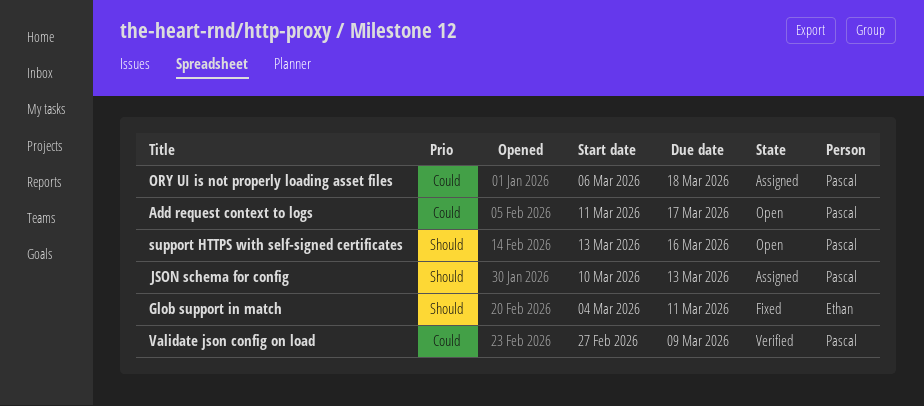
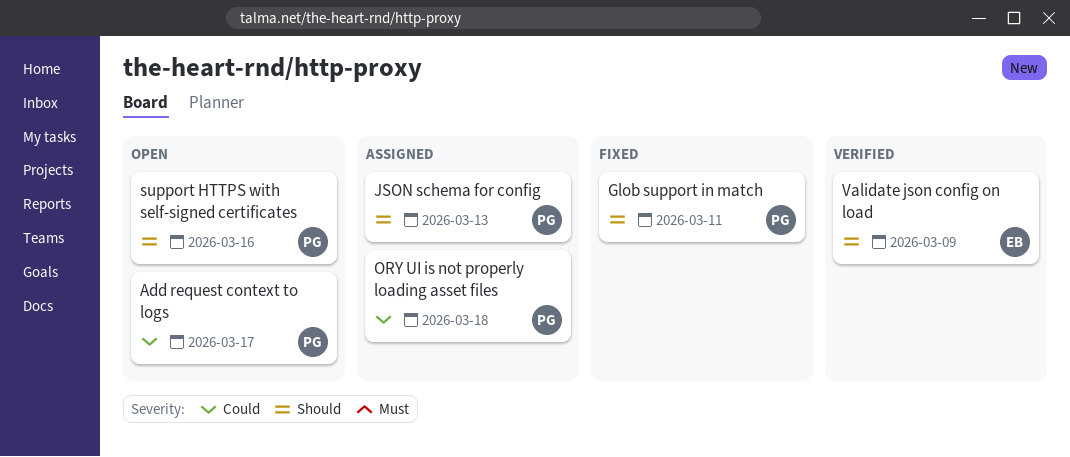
Glob support in match, owner: Ethan -> Pascal
Validate json config on load, owner: Pascal -> Ethan
Validate json config on load, priority: Could -> Should

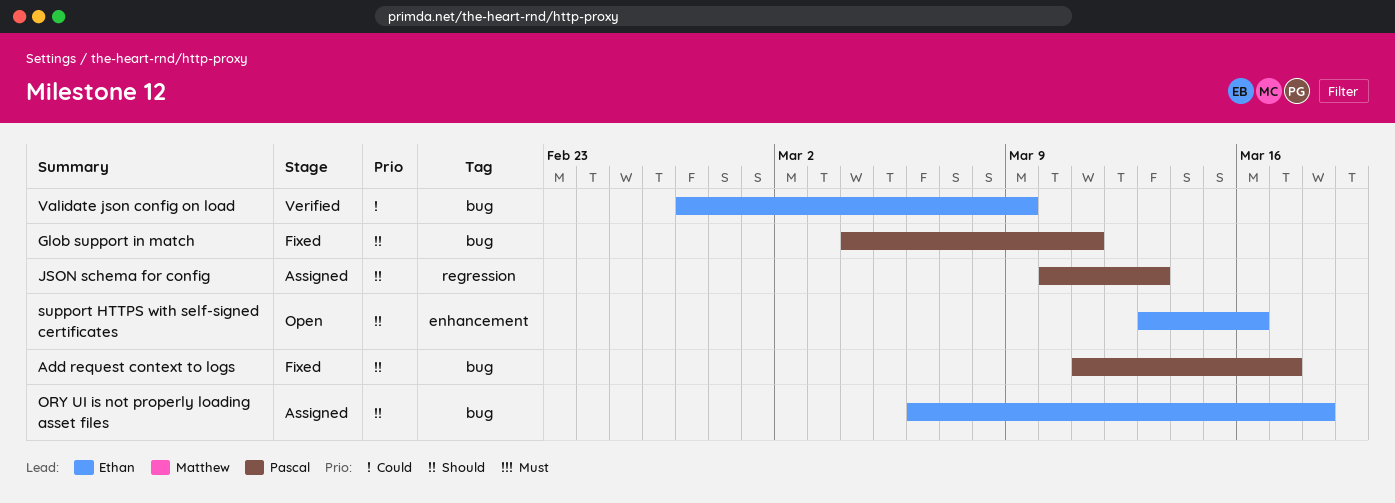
Add request context to logs, status: Open -> Fixed
Add request context to logs, priority: Could -> Should
ORY UI is not properly loading asset files, owner: Pascal -> Ethan
ORY UI is not properly loading asset files, priority: Could -> Should
support HTTPS with self-signed certificates, owner: Pascal -> Ethan
Validate json config on load, priority: Should -> Could

